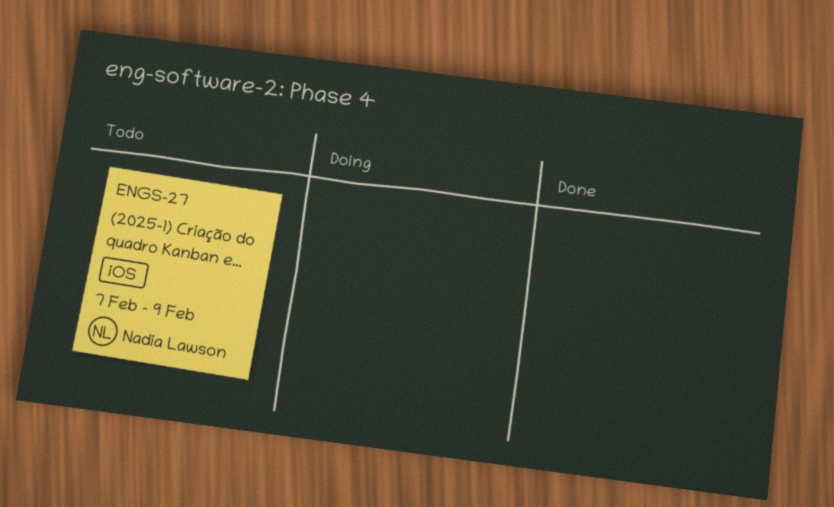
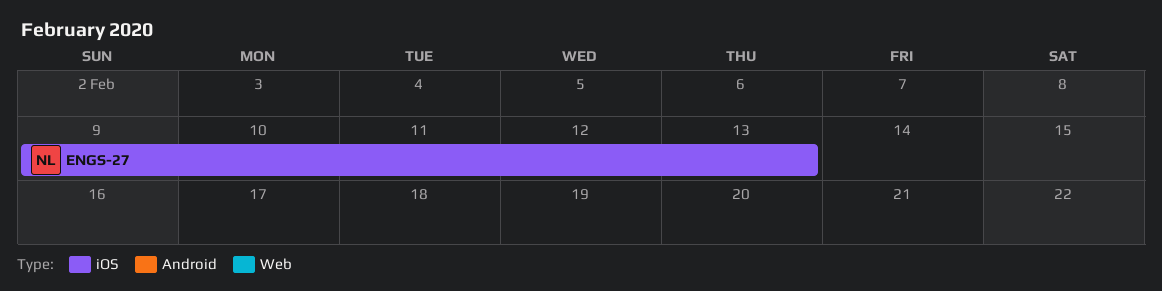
ENGS-27, start: Feb 7 -> Feb 9
ENGS-27, due: Feb 9 -> Feb 13

